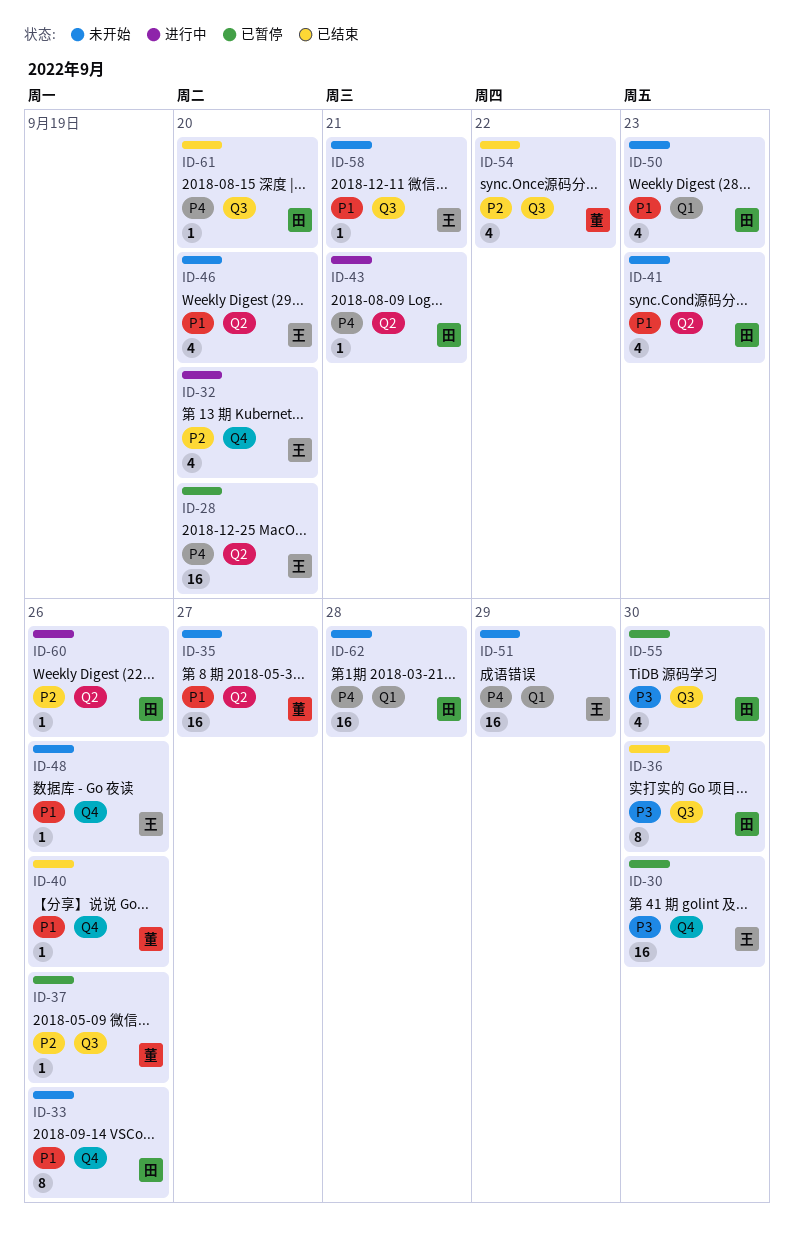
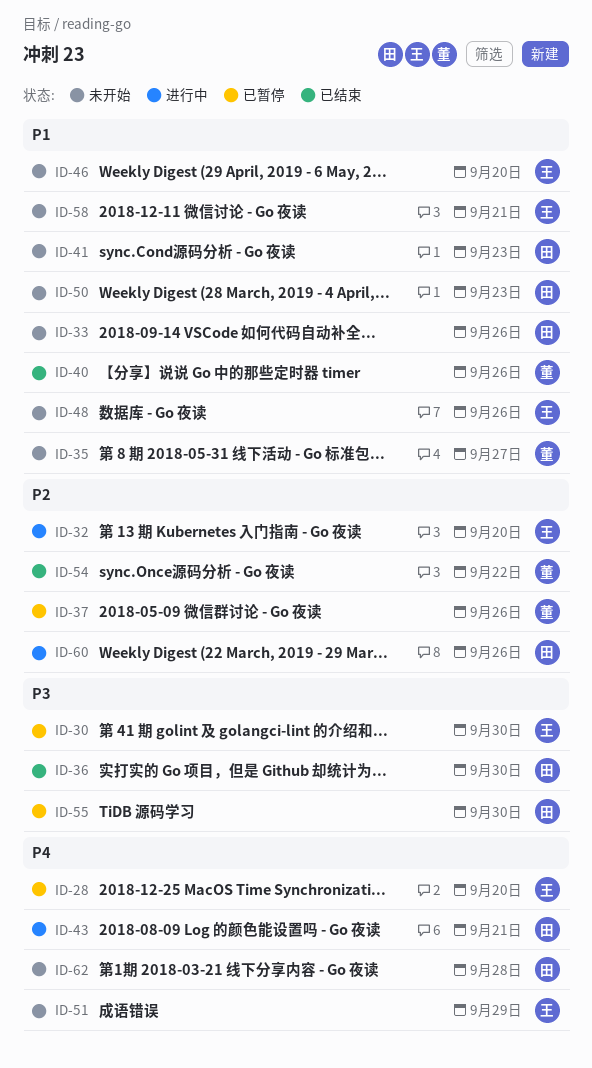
ID-61: present -> none

